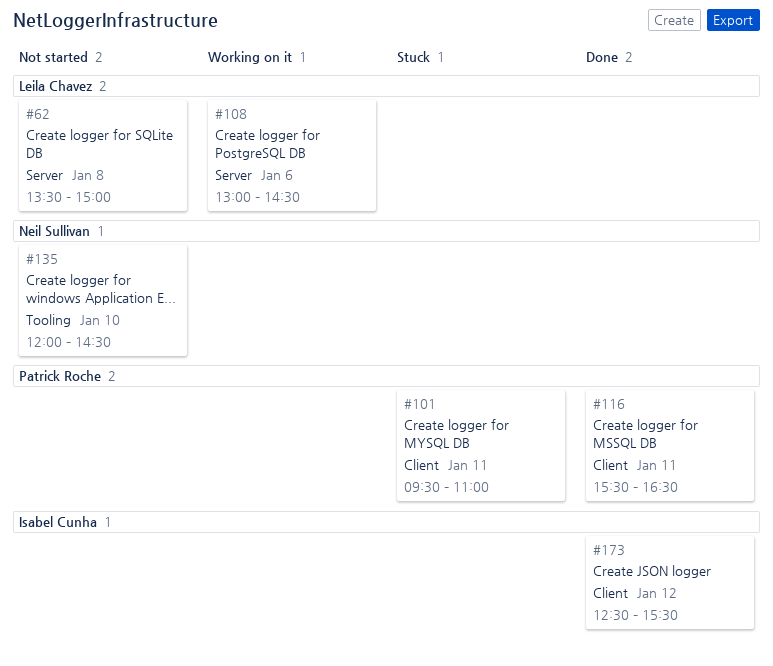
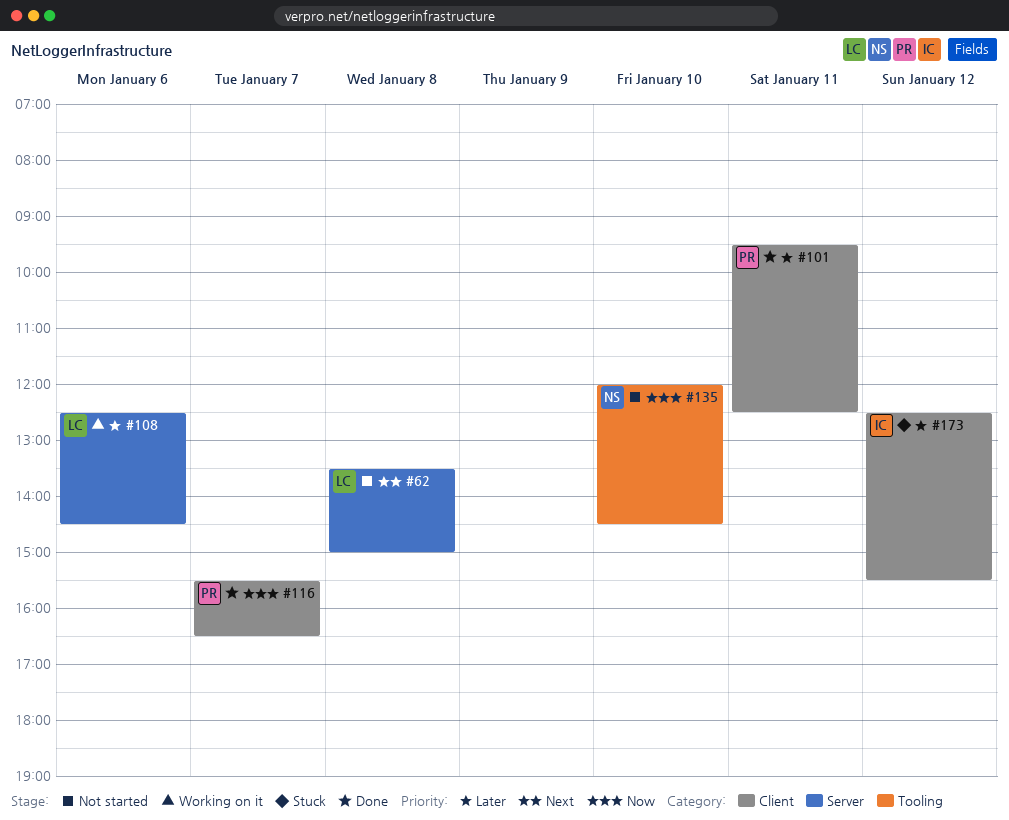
#101, status: Stuck -> Done
#101, ends: 11:00 -> 12:30
#108, begins: 13:00 -> 12:30
#116, day: Jan 11 -> Jan 7
#173, status: Done -> Stuck

